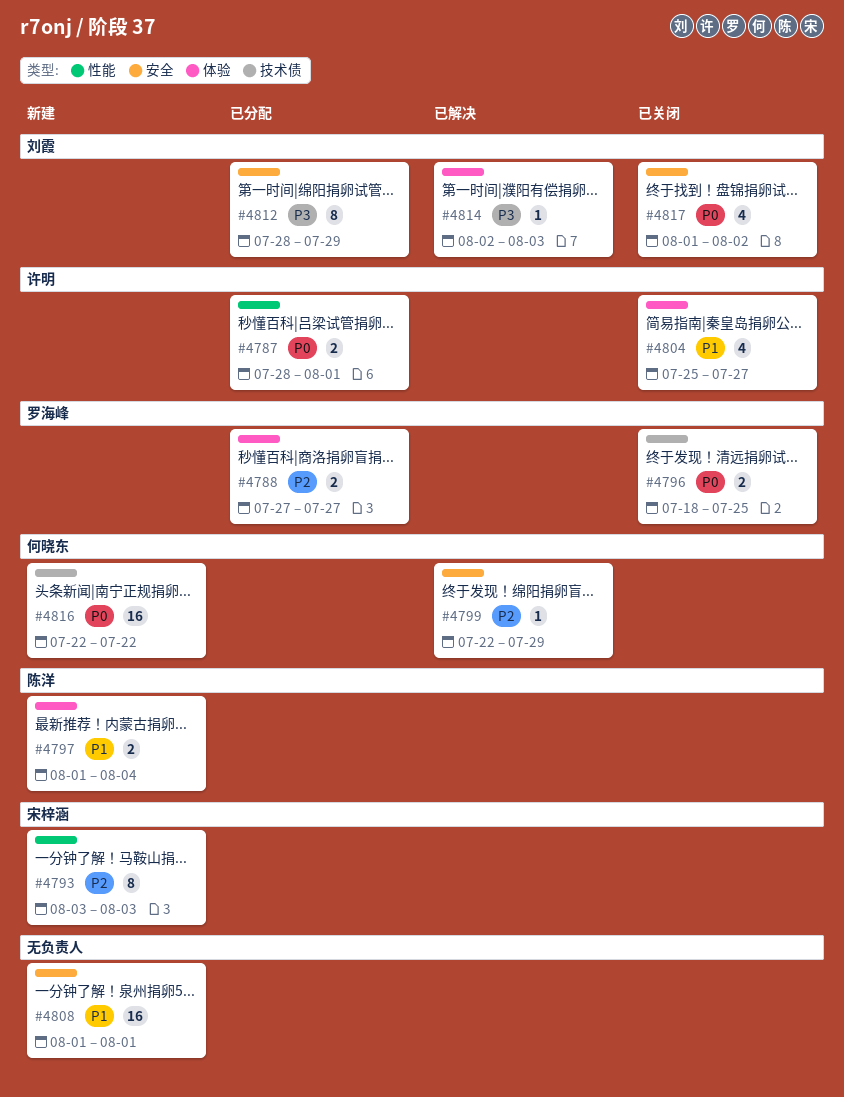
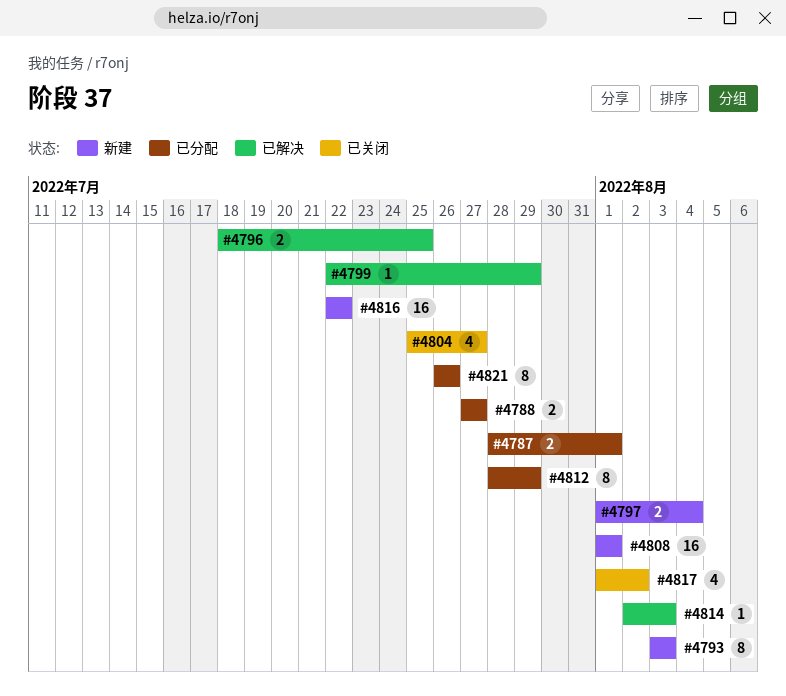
#4796, status: 已关闭 -> 已解决
#4821: none -> present

